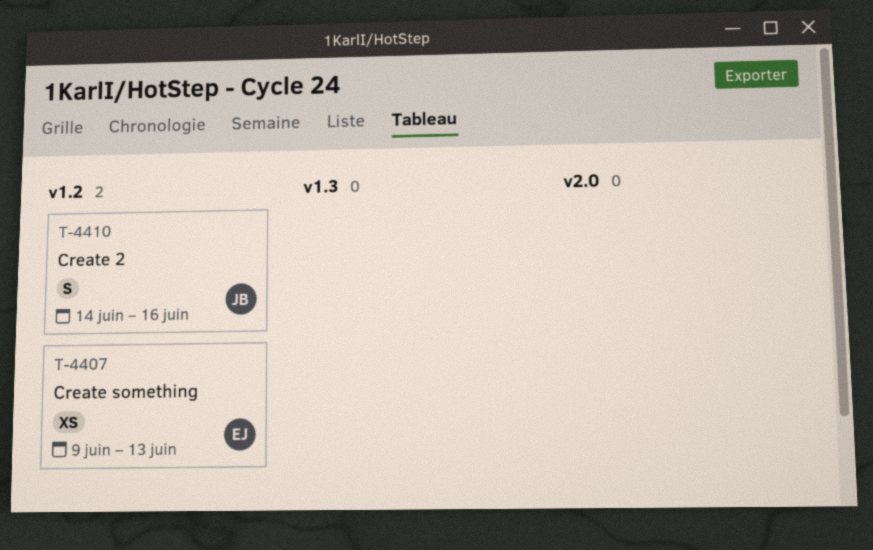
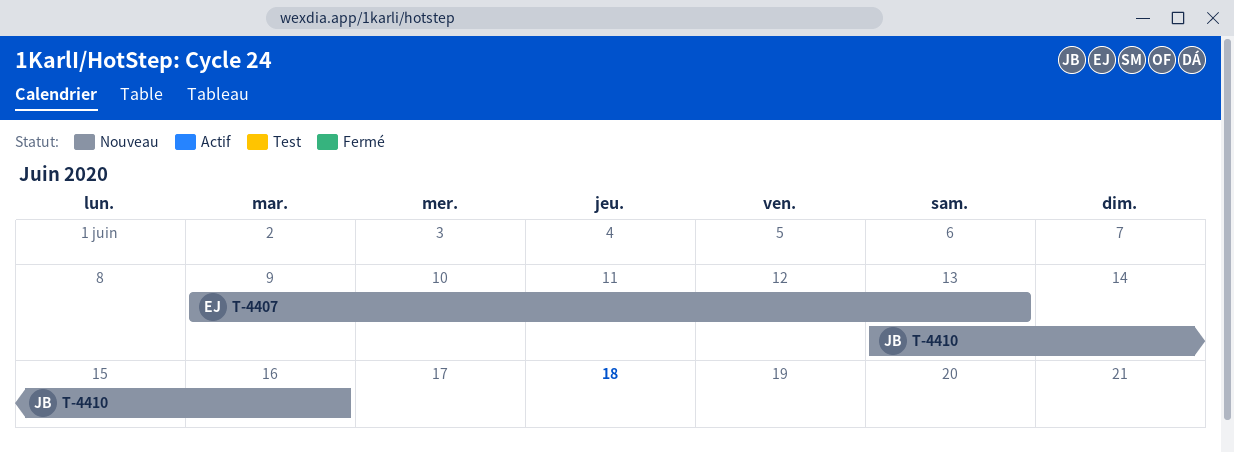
T-4410, start: Jun 14 -> Jun 13

